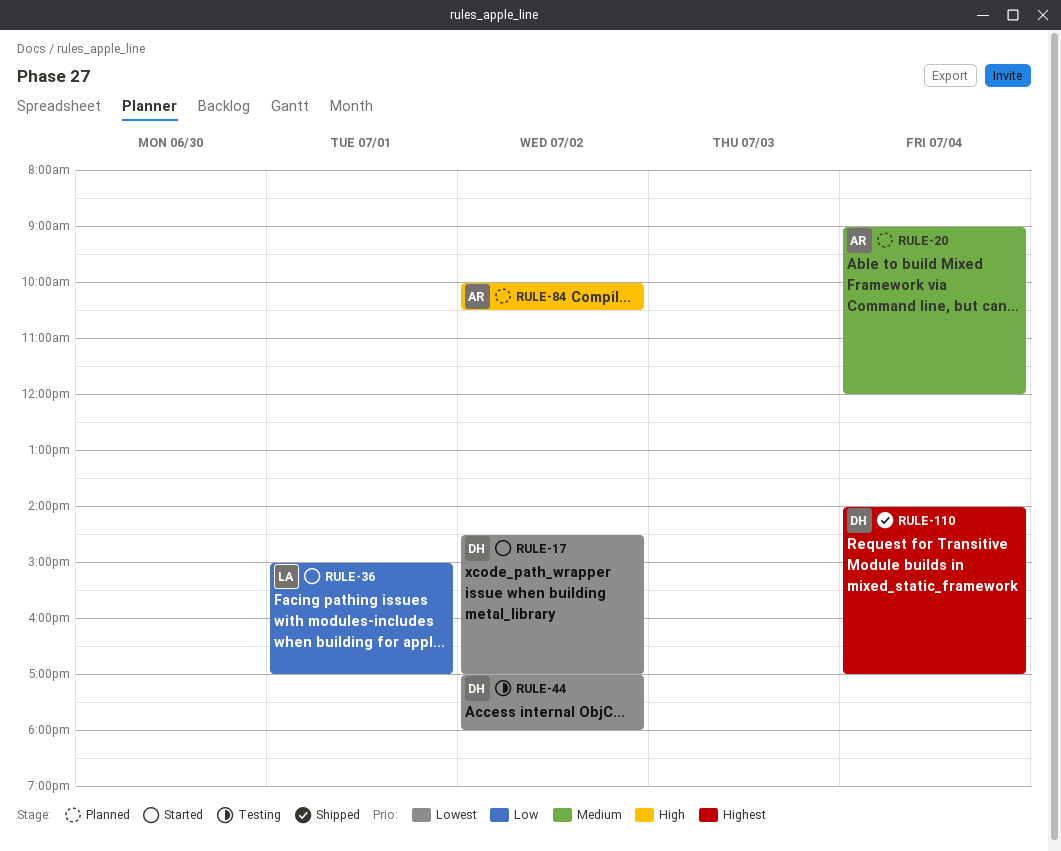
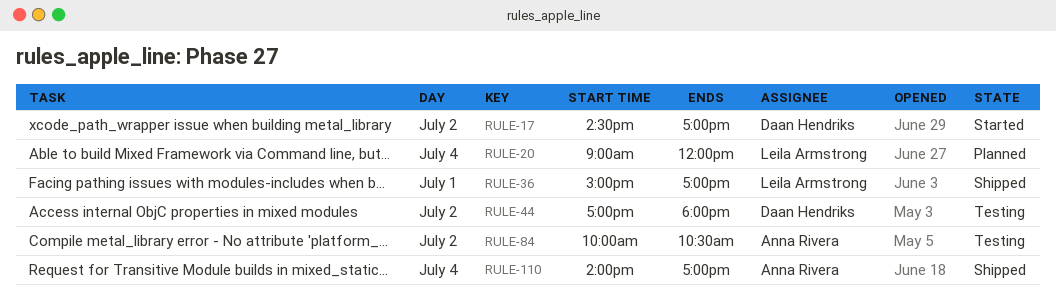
RULE-20, owner: Anna Rivera -> Leila Armstrong
RULE-36, status: Started -> Shipped
RULE-84, status: Planned -> Testing
RULE-110, owner: Daan Hendriks -> Anna Rivera

